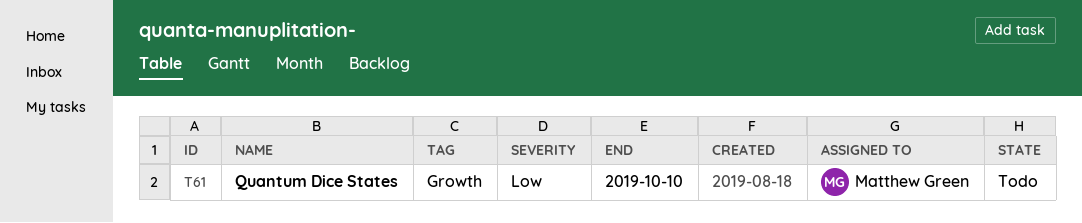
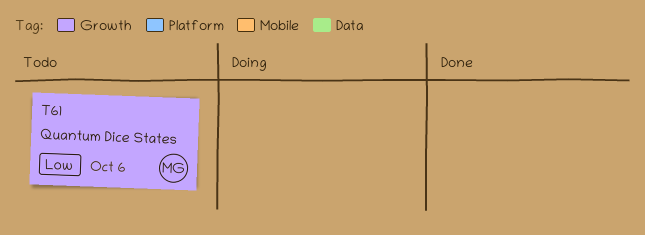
T61, due: Oct 10 -> Oct 6

